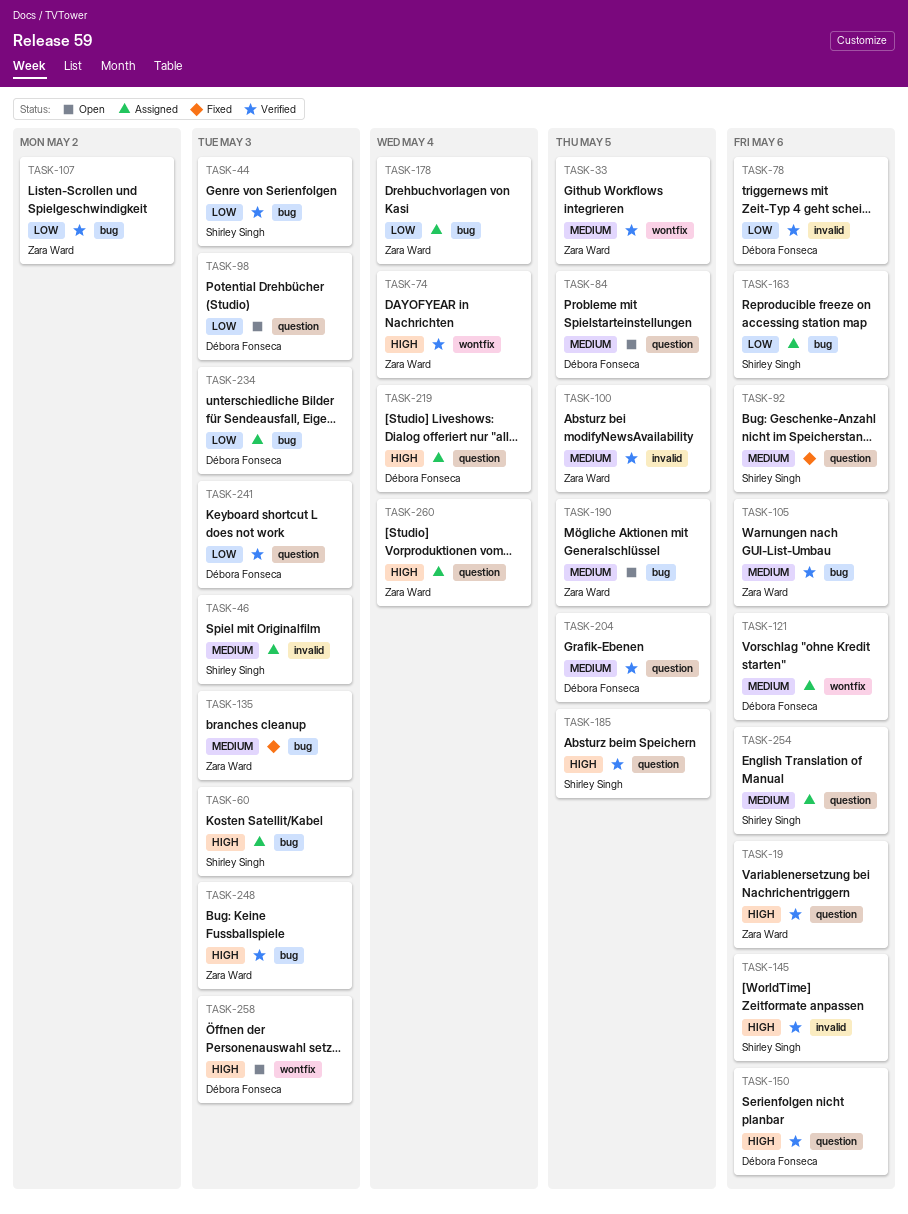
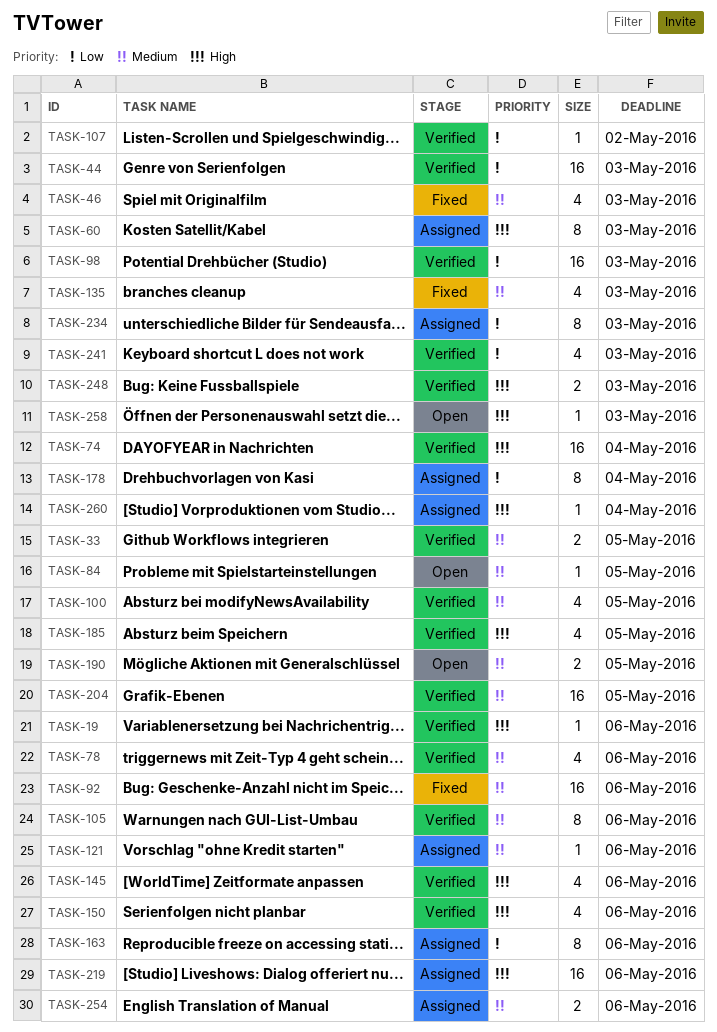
TASK-46, status: Assigned -> Fixed
TASK-78, priority: Low -> Medium
TASK-98, status: Open -> Verified
TASK-219, due: May 4 -> May 6

